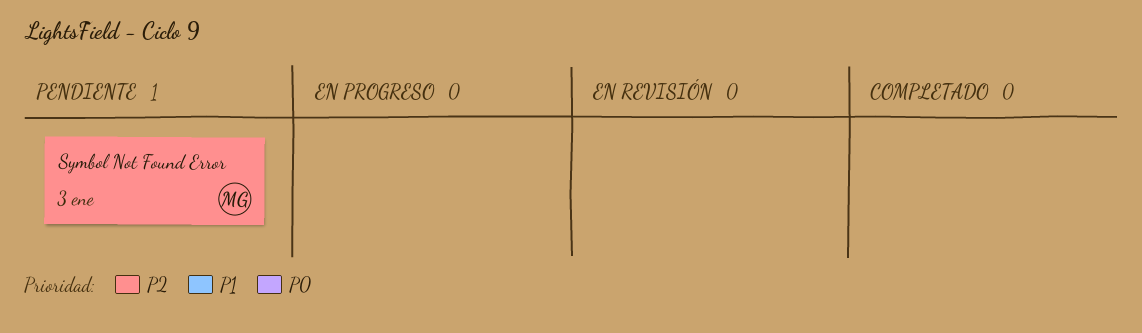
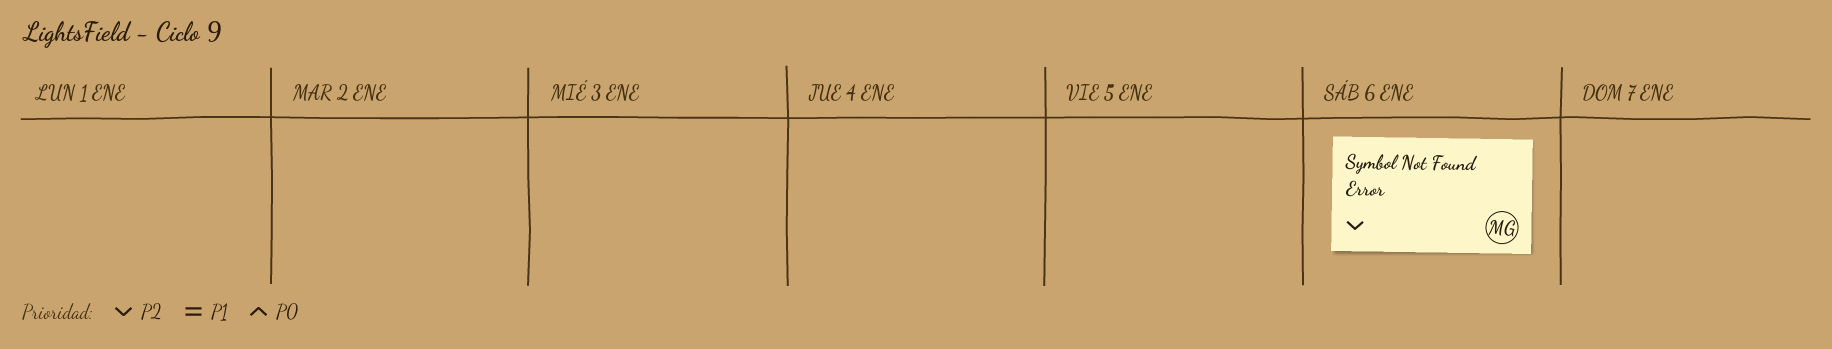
Symbol Not Found Error, due: Jan 3 -> Jan 6

